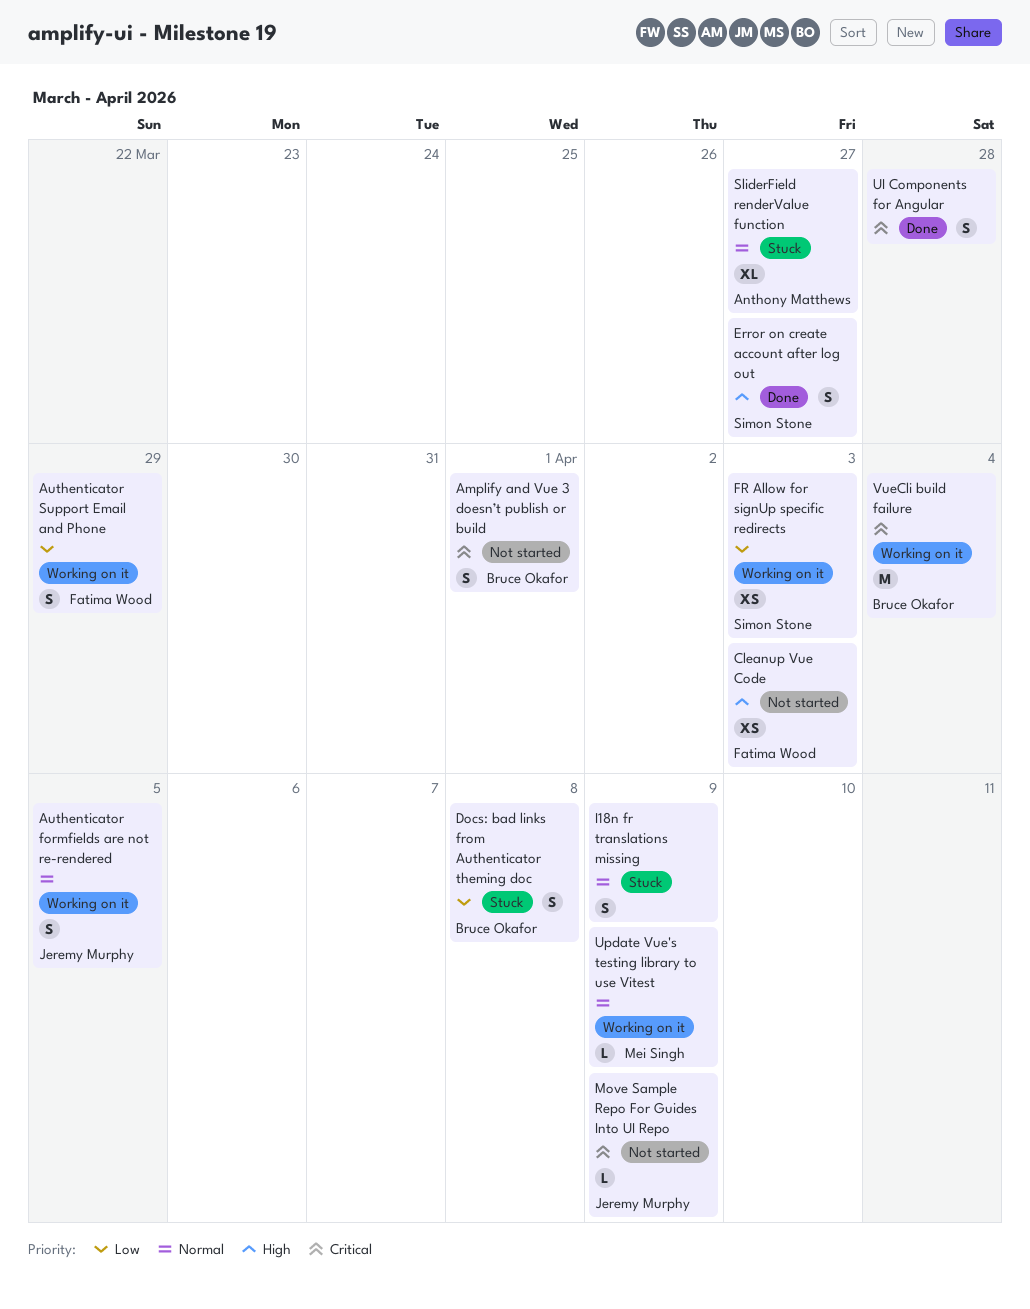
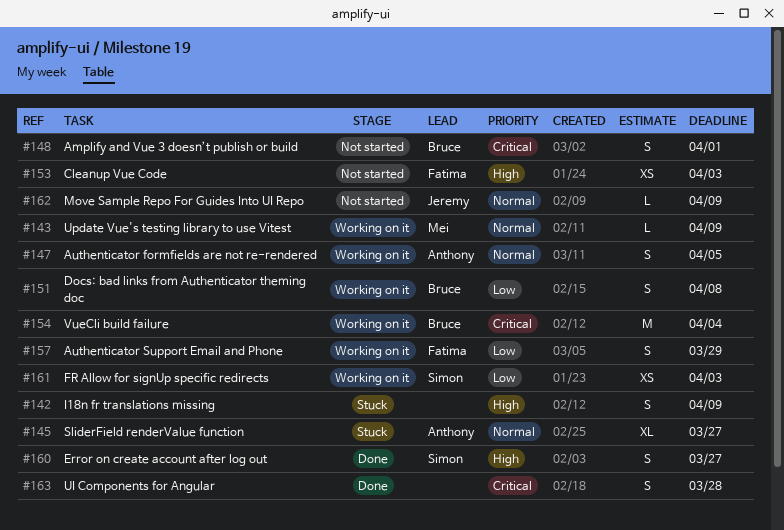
Authenticator formfields are not re-rendered, owner: Jeremy Murphy -> Anthony Matthews
Docs: bad links from Authenticator theming doc, status: Stuck -> Working on it
I18n fr translations missing, priority: Normal -> High
Move Sample Repo For Guides Into UI Repo, priority: Critical -> Normal

